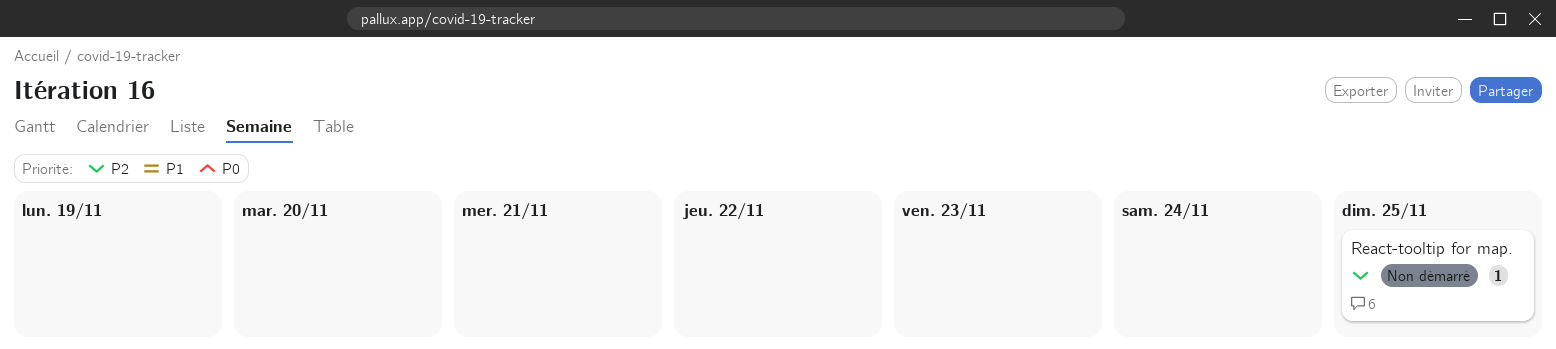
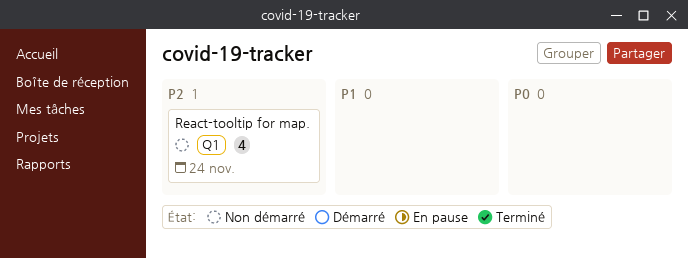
React-tooltip for map., estimate: 1 -> 4
React-tooltip for map., due: Nov 25 -> Nov 24

